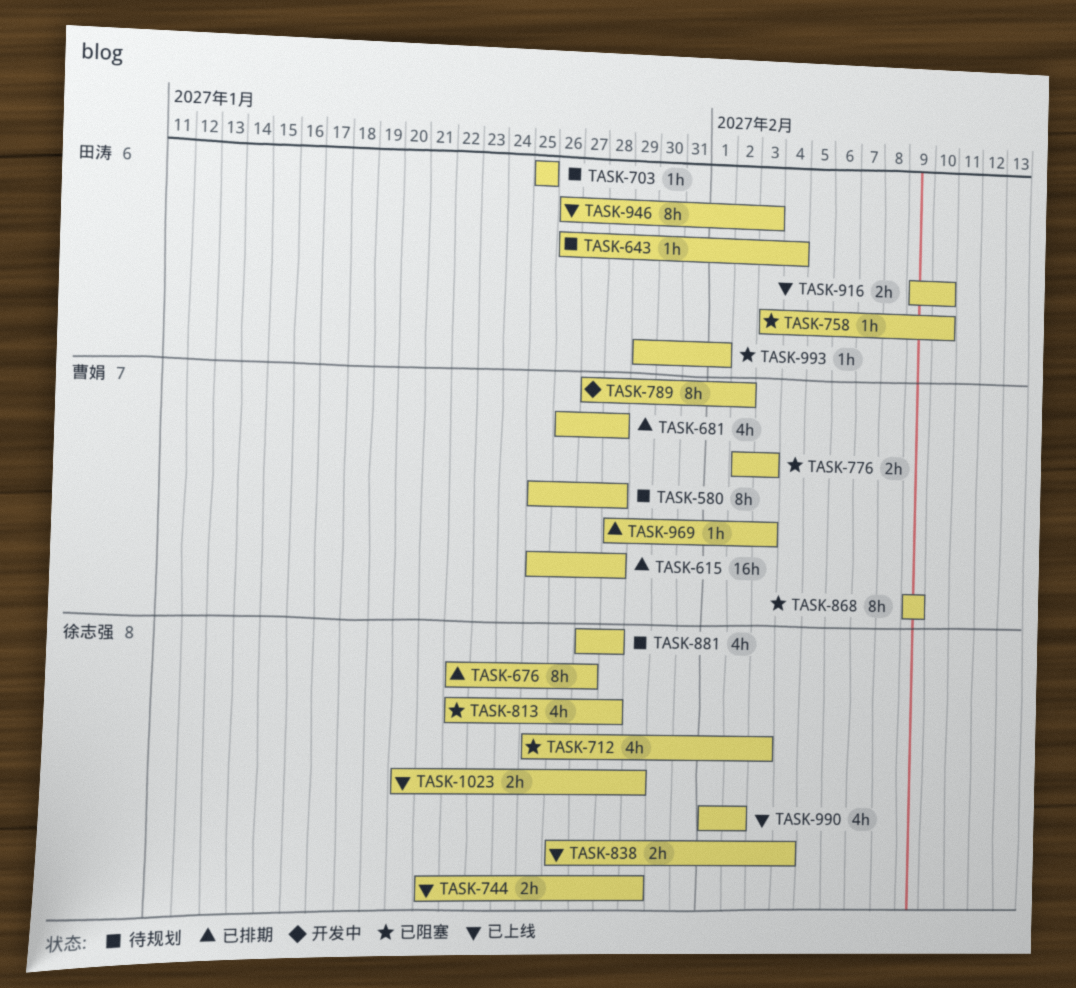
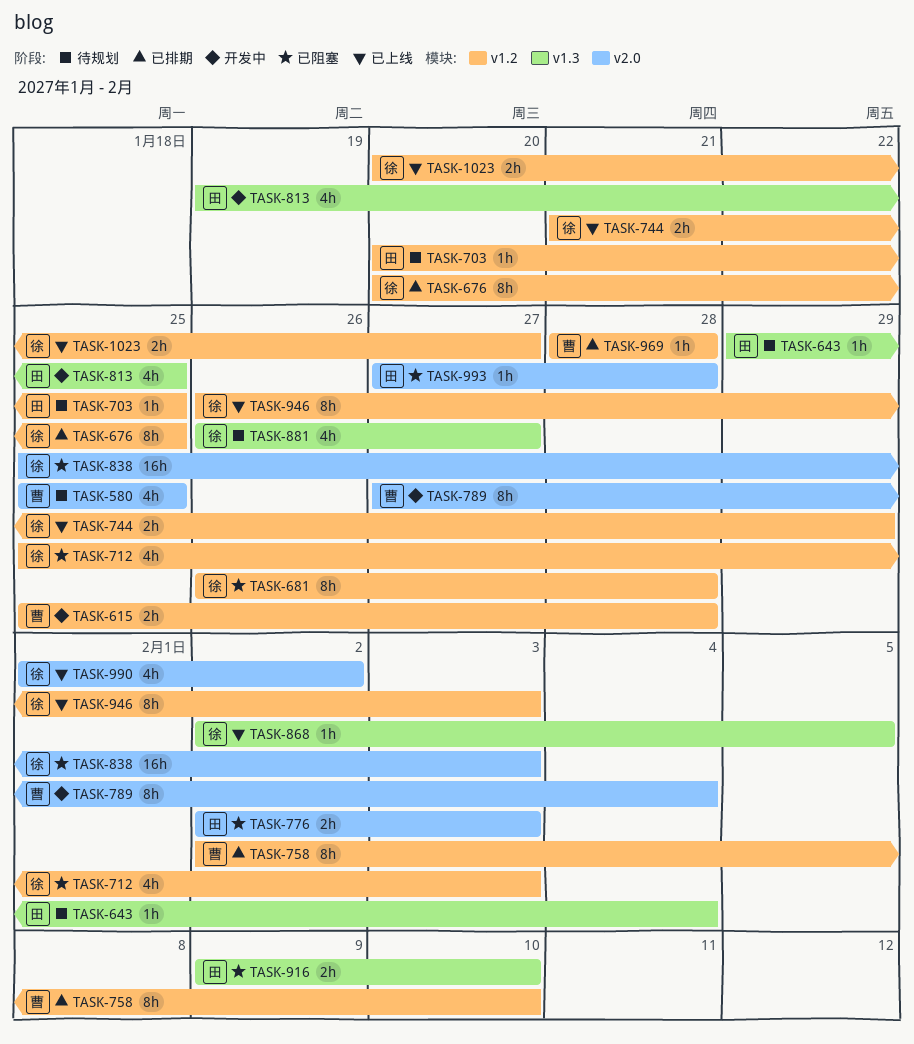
TASK-580, estimate: 8h -> 4h
TASK-580, due: Jan 28 -> Jan 25
TASK-615, status: 已排期 -> 开发中
TASK-615, estimate: 16h -> 2h
TASK-643, start: Jan 26 -> Jan 29
TASK-676, start: Jan 22 -> Jan 20
TASK-676, due: Jan 27 -> Jan 25
TASK-681, status: 已排期 -> 已阻塞
TASK-681, owner: 曹娟 -> 徐志强
TASK-681, estimate: 4h -> 8h
TASK-703, start: Jan 25 -> Jan 20
TASK-758, status: 已阻塞 -> 已排期
TASK-758, owner: 田涛 -> 曹娟
TASK-758, estimate: 1h -> 8h
TASK-758, start: Feb 3 -> Feb 2
TASK-776, owner: 曹娟 -> 田涛
TASK-789, due: Feb 2 -> Feb 4
TASK-813, status: 已阻塞 -> 开发中
TASK-813, owner: 徐志强 -> 田涛
TASK-813, start: Jan 22 -> Jan 19
TASK-813, due: Jan 28 -> Jan 25
TASK-838, status: 已上线 -> 已阻塞
TASK-838, estimate: 2h -> 16h
TASK-838, start: Jan 26 -> Jan 25
TASK-838, due: Feb 4 -> Feb 3
TASK-868, status: 已阻塞 -> 已上线
TASK-868, owner: 曹娟 -> 徐志强
TASK-868, estimate: 8h -> 1h
TASK-868, start: Feb 9 -> Feb 2
TASK-868, due: Feb 9 -> Feb 5
TASK-881, start: Jan 27 -> Jan 26
TASK-881, due: Jan 28 -> Jan 27
TASK-916, status: 已上线 -> 已阻塞
TASK-946, owner: 田涛 -> 徐志强
TASK-969, due: Feb 3 -> Jan 28
TASK-993, start: Jan 29 -> Jan 27
TASK-993, due: Feb 1 -> Jan 28
TASK-1023, due: Jan 29 -> Jan 27

